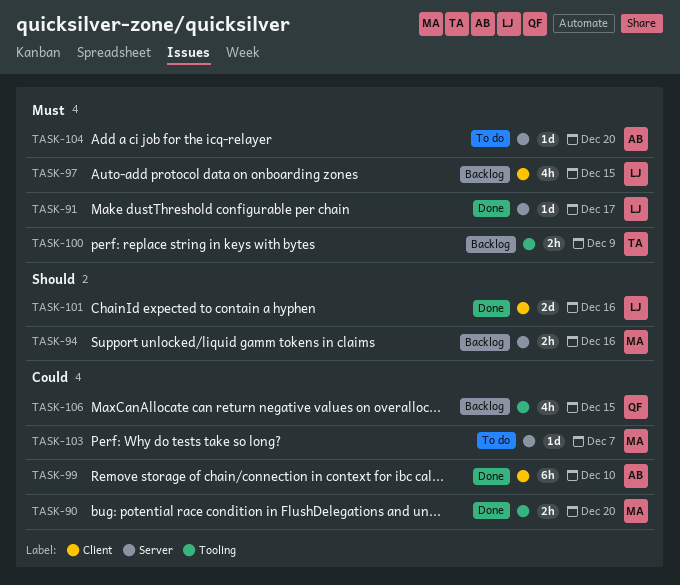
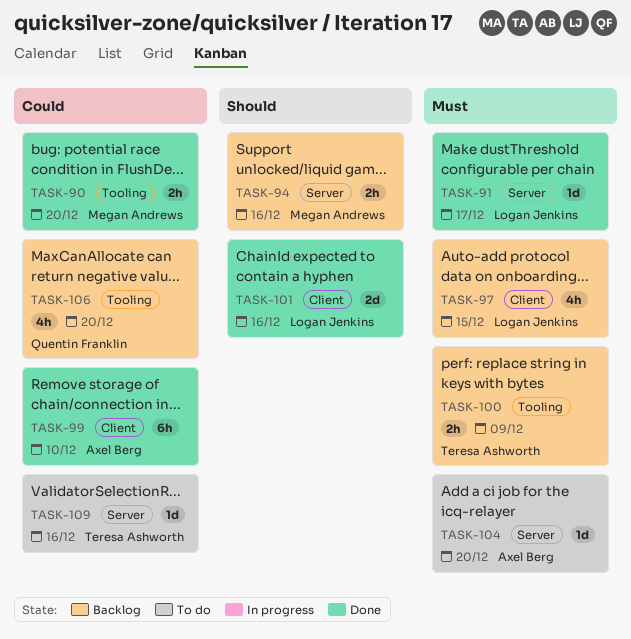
TASK-103: present -> none
TASK-106, due: Dec 15 -> Dec 20
TASK-109: none -> present

